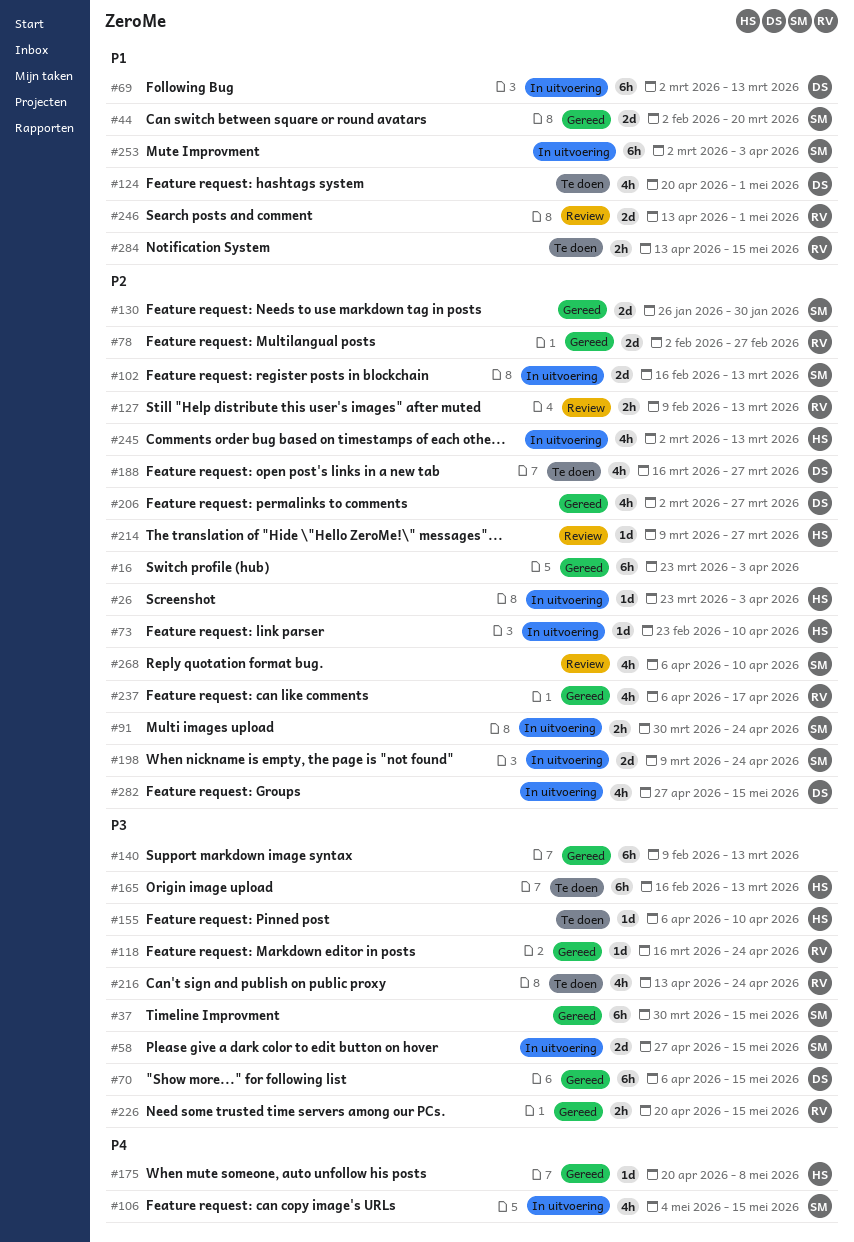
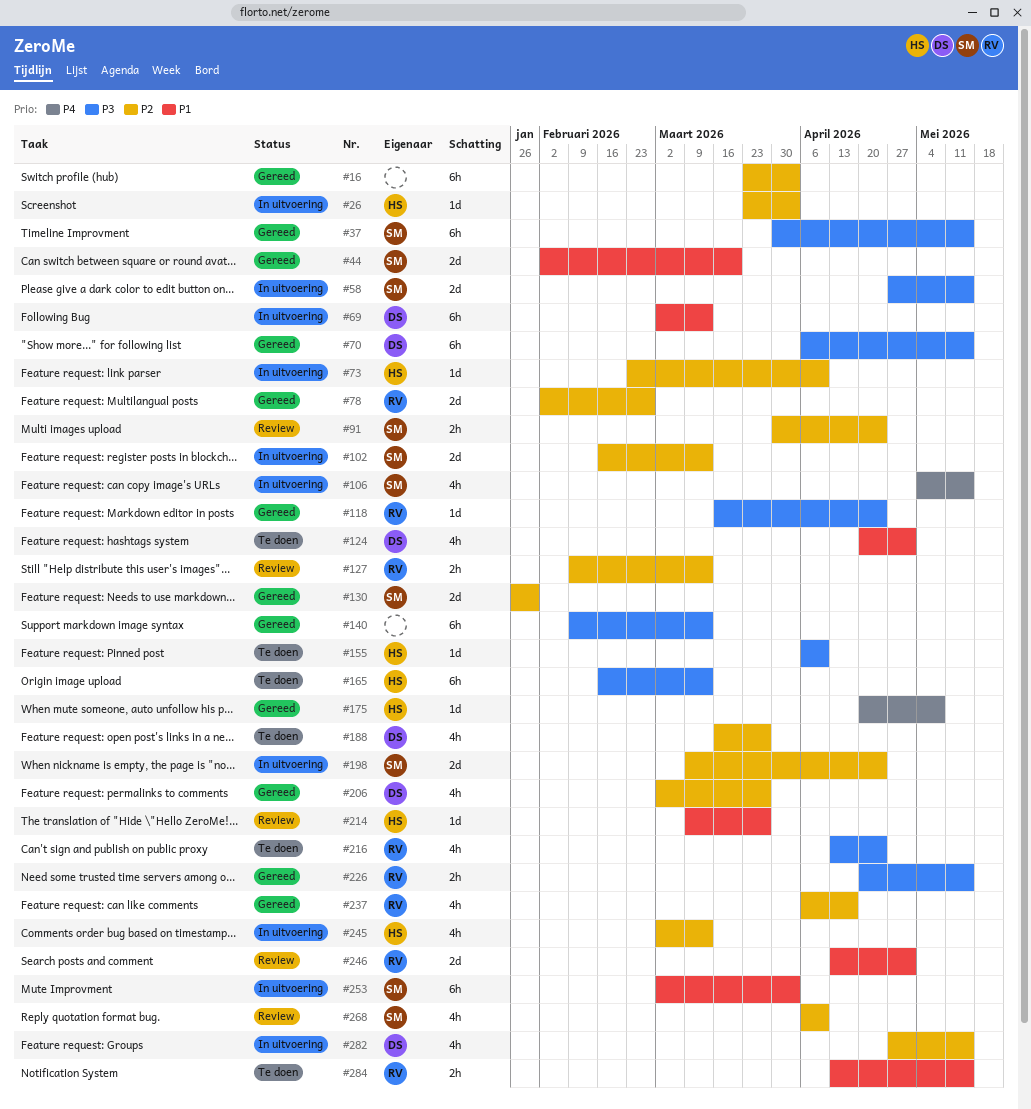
#91, status: In uitvoering -> Review
#214, priority: P2 -> P1

